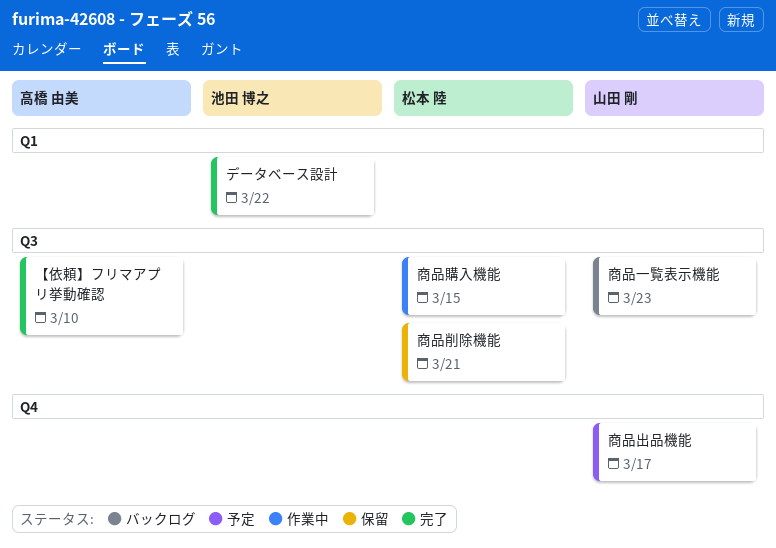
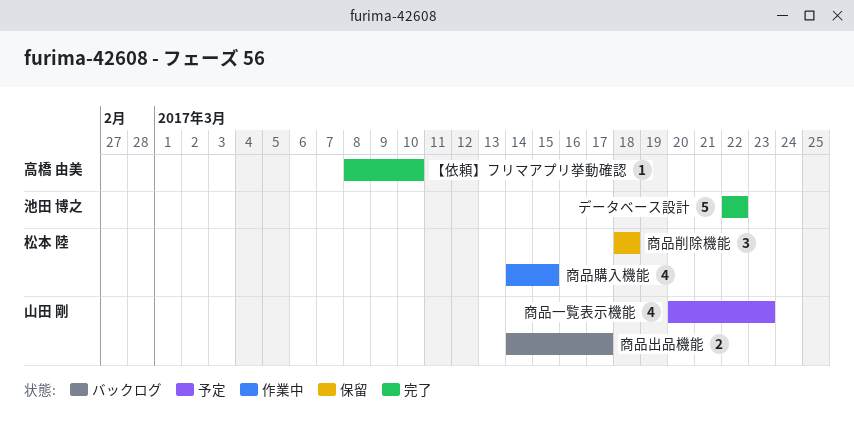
商品一覧表示機能, status: バックログ -> 予定
商品出品機能, status: 予定 -> バックログ
商品削除機能, due: Mar 21 -> Mar 18

